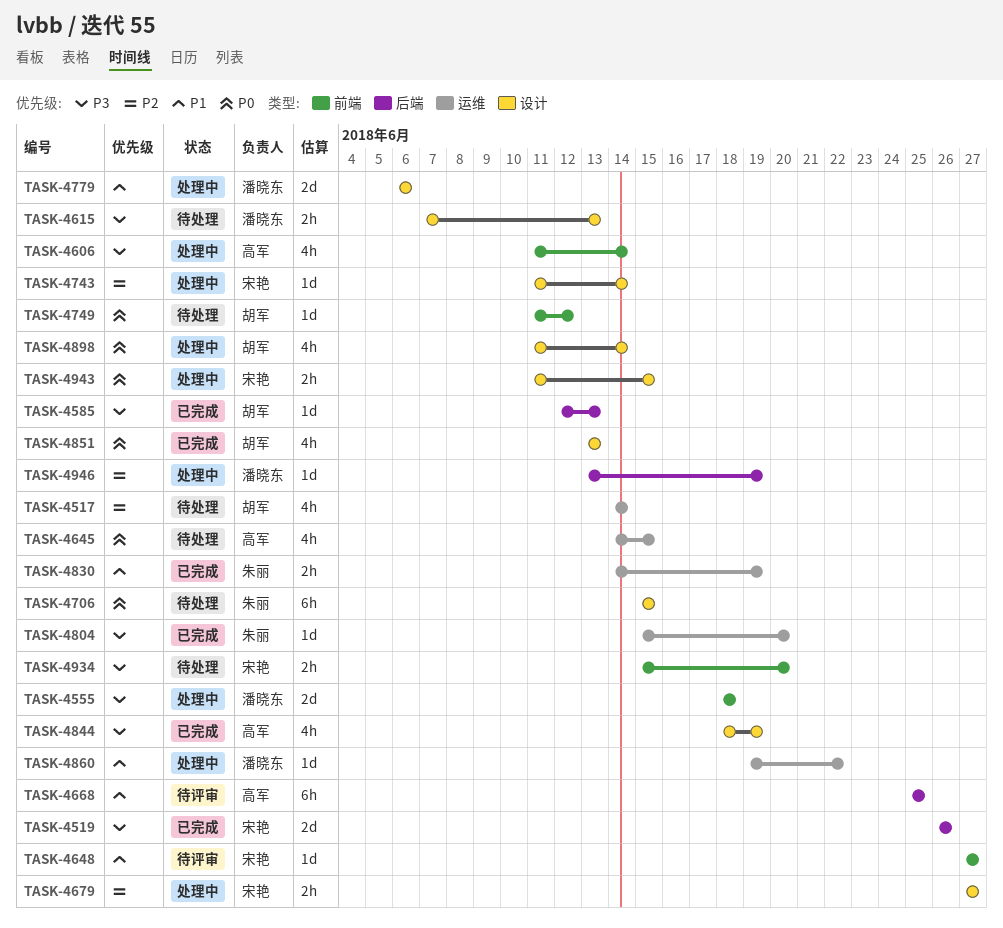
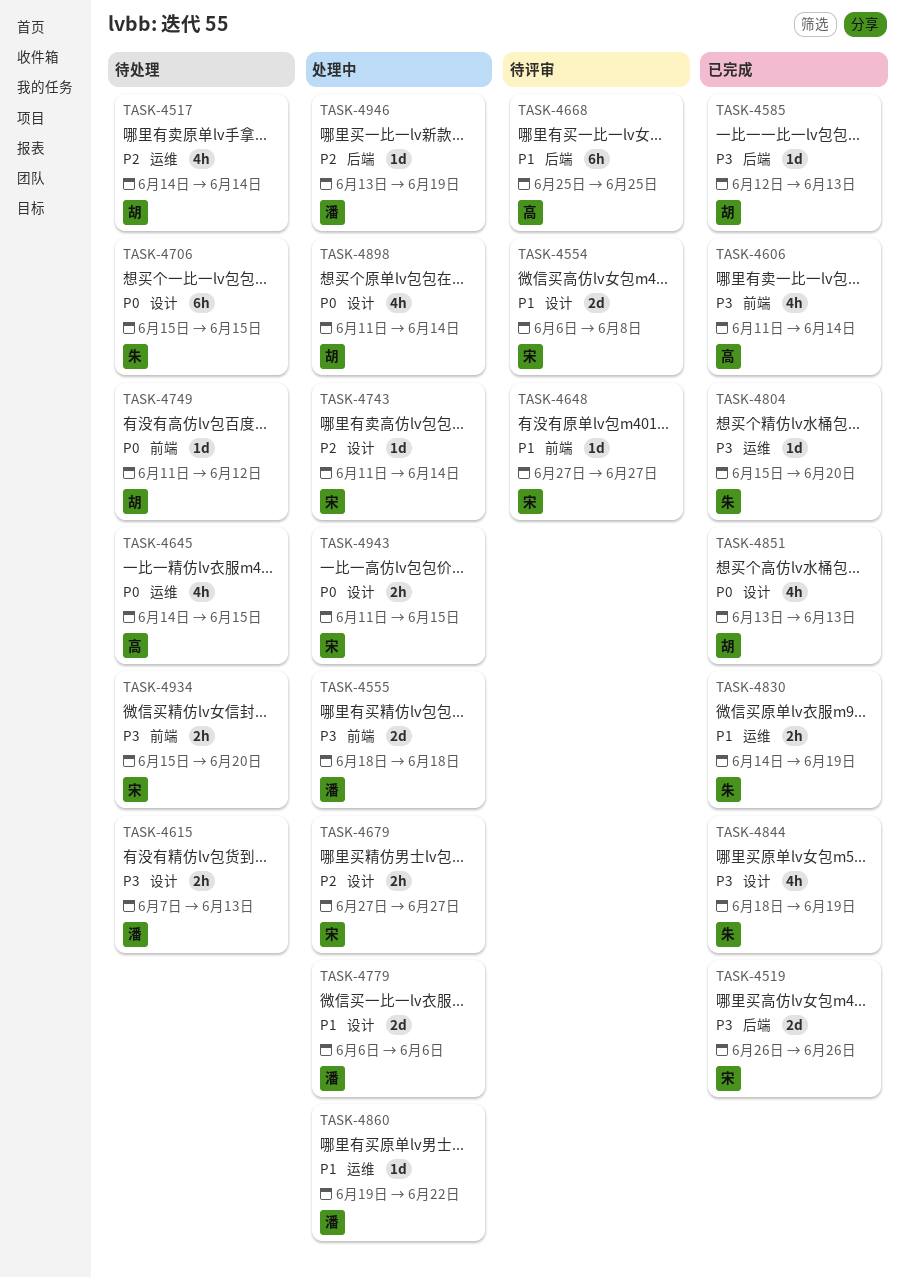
TASK-4554: none -> present
TASK-4606, status: 处理中 -> 已完成
TASK-4844, owner: 高军 -> 朱丽

